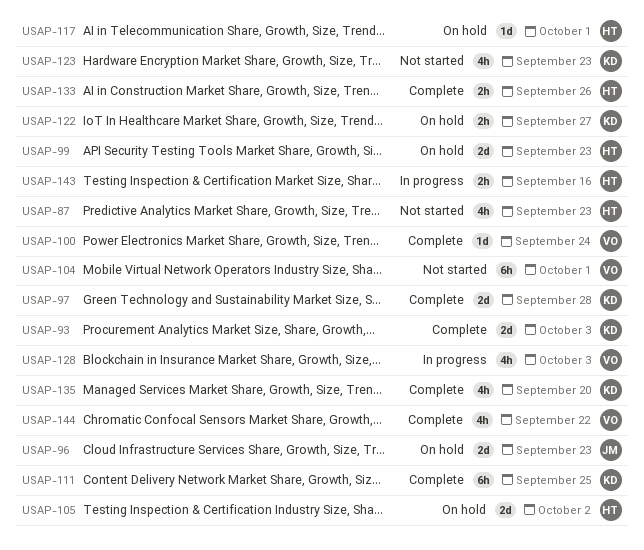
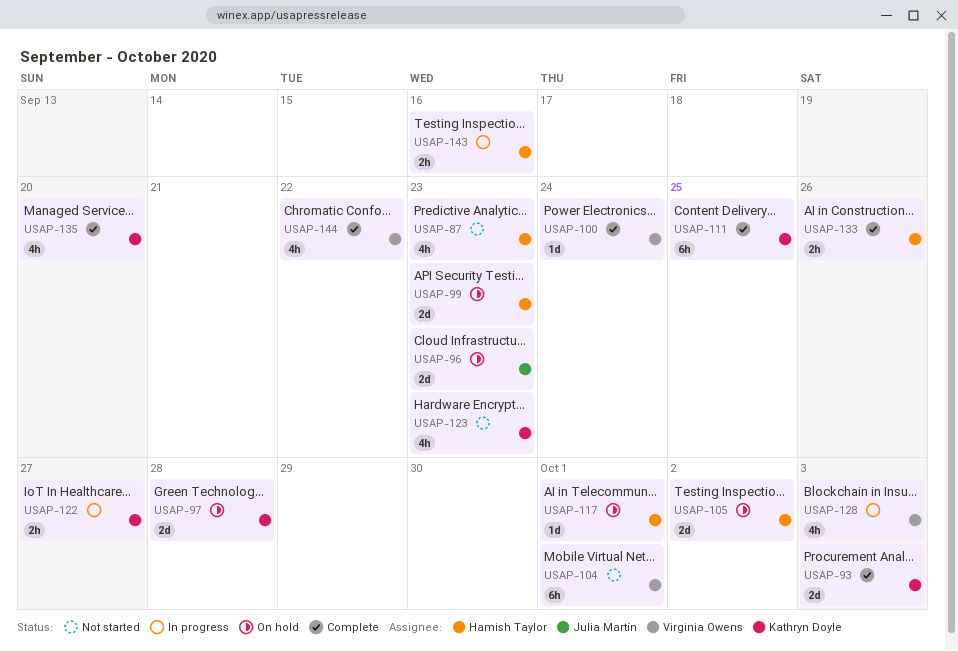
USAP-97, status: Complete -> On hold
USAP-122, status: On hold -> In progress

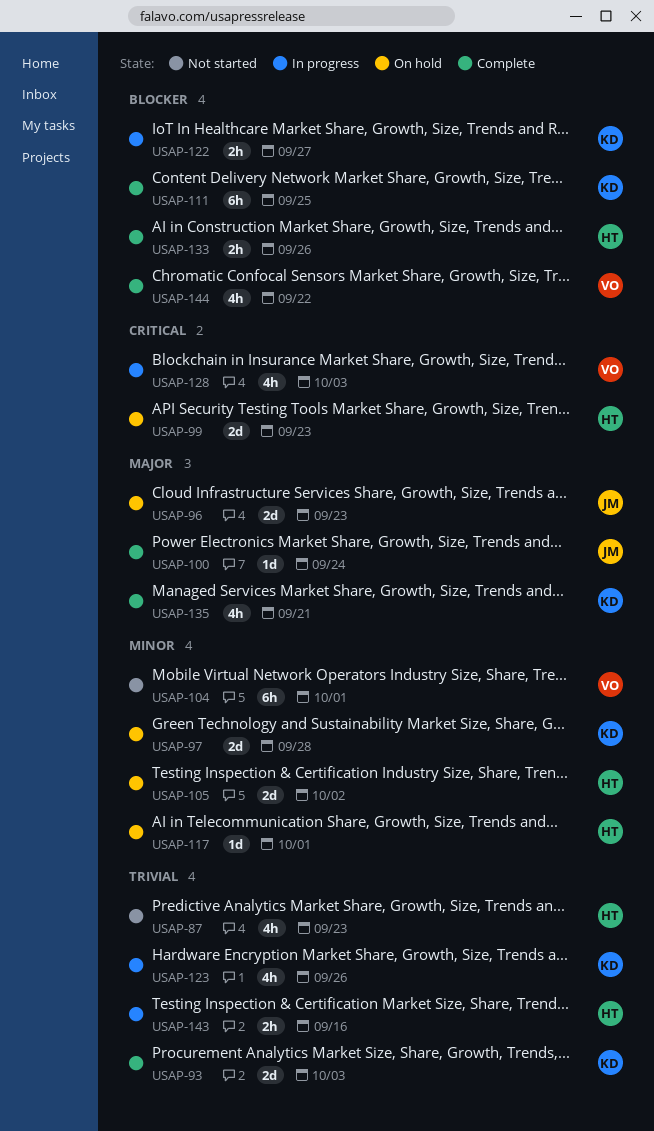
USAP-100, owner: Virginia Owens -> Julia Martín
USAP-123, status: Not started -> In progress
USAP-123, due: Sep 23 -> Sep 26
USAP-135, due: Sep 20 -> Sep 21

